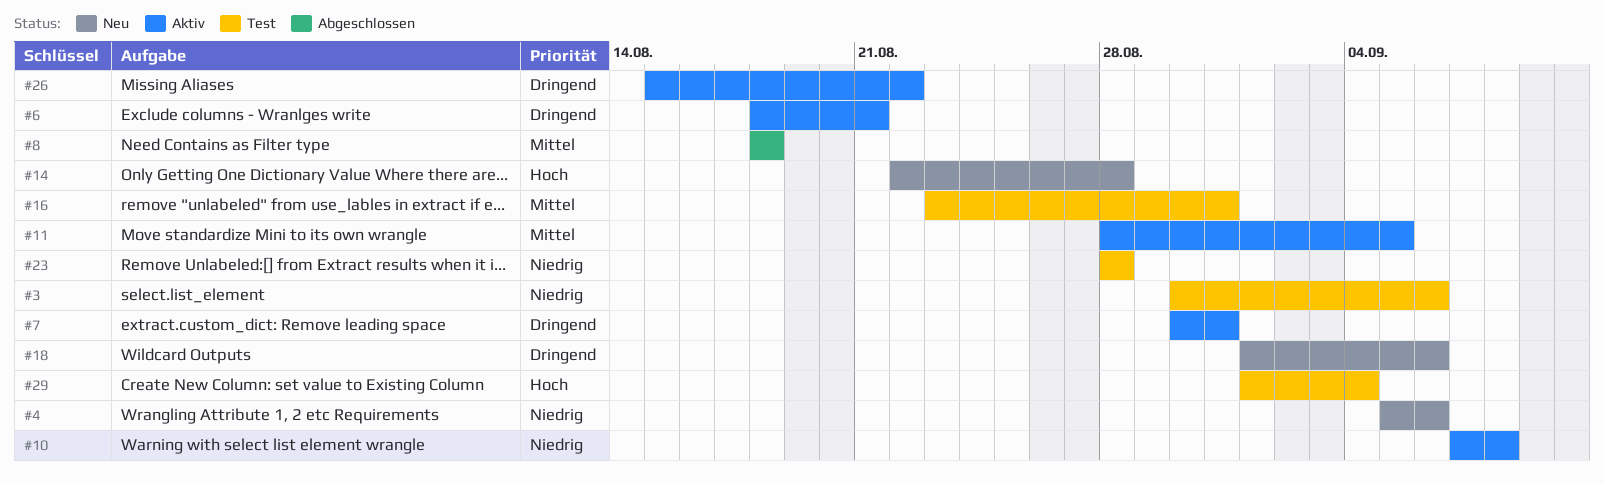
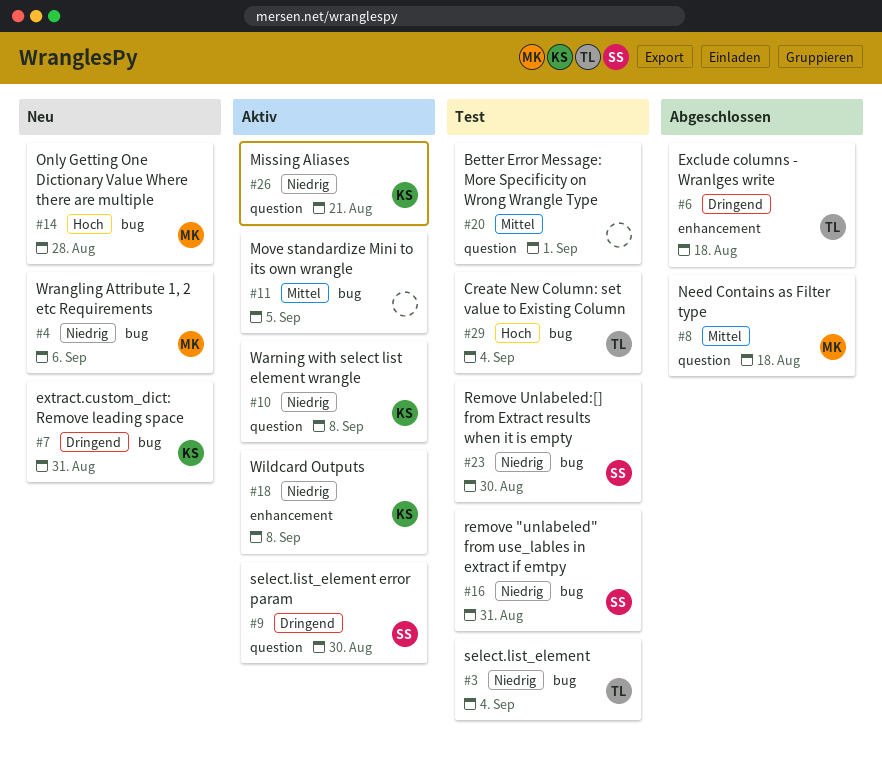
#3, due: Sep 6 -> Sep 4
#6, status: Aktiv -> Abgeschlossen
#6, due: Aug 21 -> Aug 18
#7, status: Aktiv -> Neu
#9: none -> present
#16, priority: Mittel -> Niedrig
#18, status: Neu -> Aktiv
#18, priority: Dringend -> Niedrig
#18, due: Sep 6 -> Sep 8
#20: none -> present
#23, due: Aug 28 -> Aug 30
#26, priority: Dringend -> Niedrig
#26, due: Aug 22 -> Aug 21

